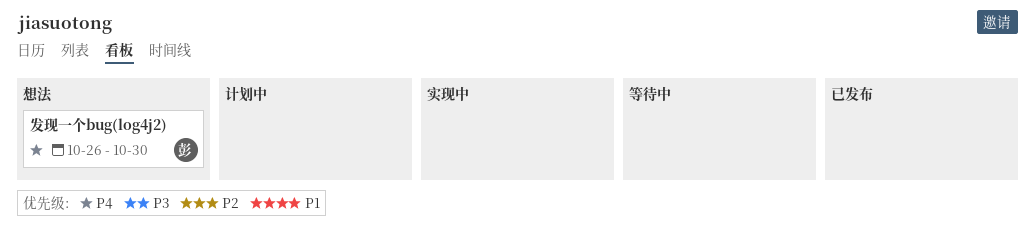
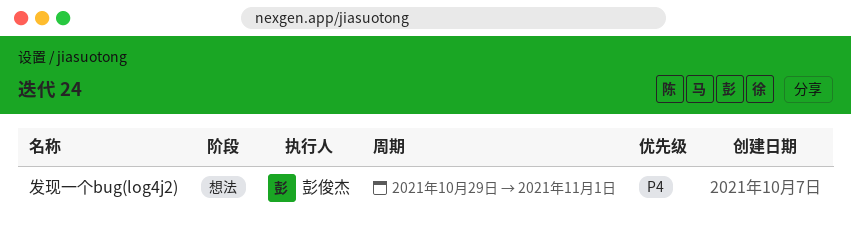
发现一个bug(log4j2), start: Oct 26 -> Oct 29
发现一个bug(log4j2), due: Oct 30 -> Nov 1

